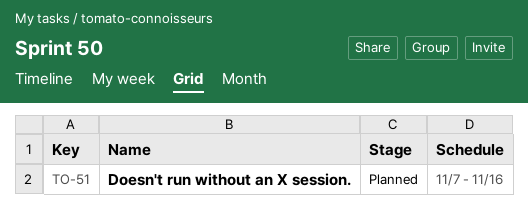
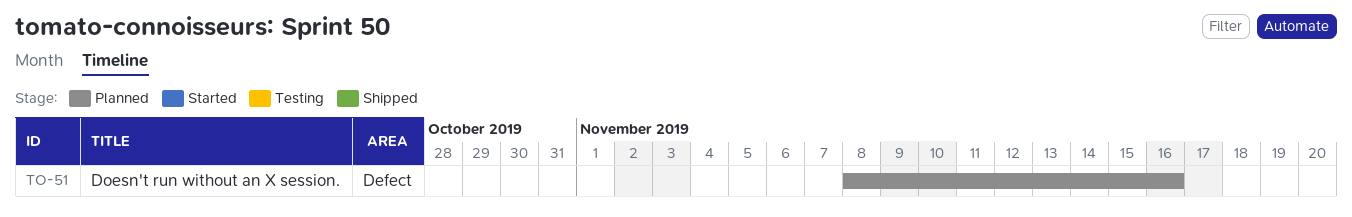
TO-51, start: Nov 7 -> Nov 8

